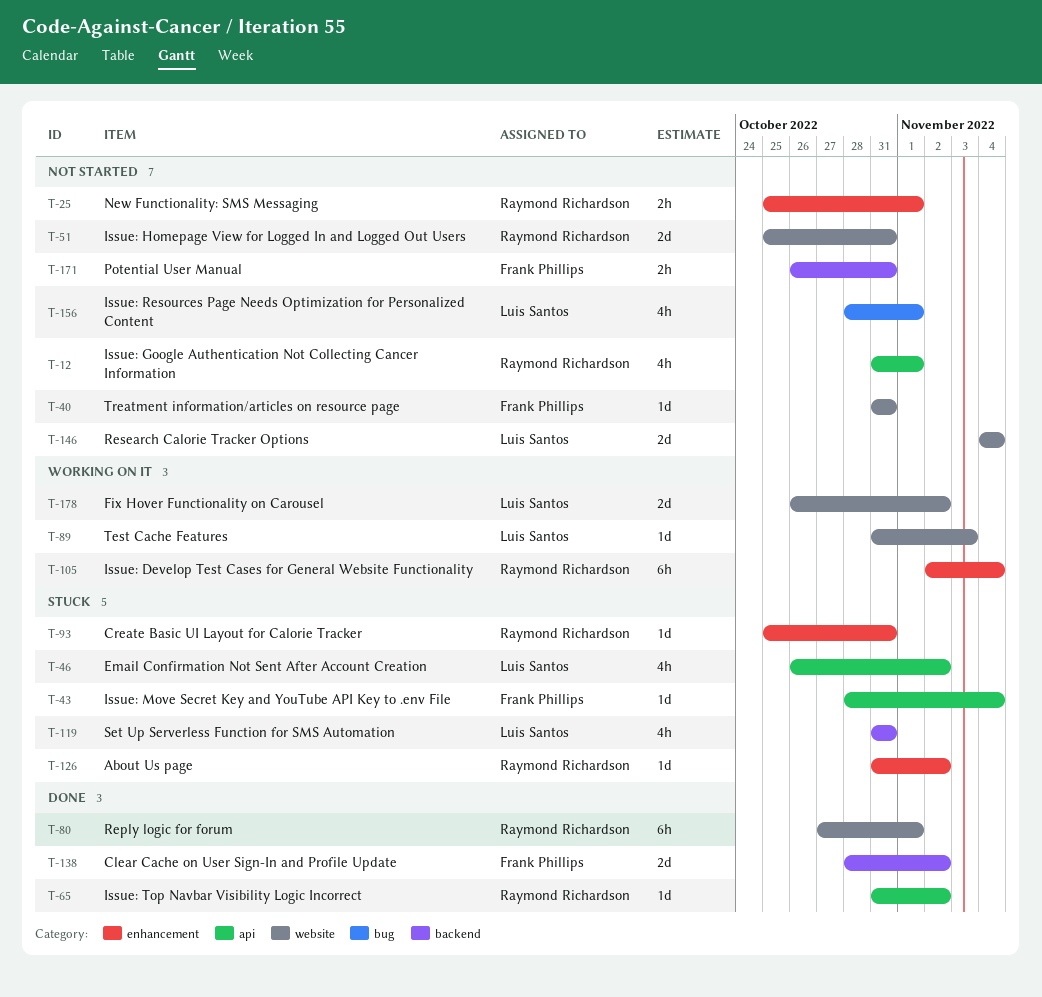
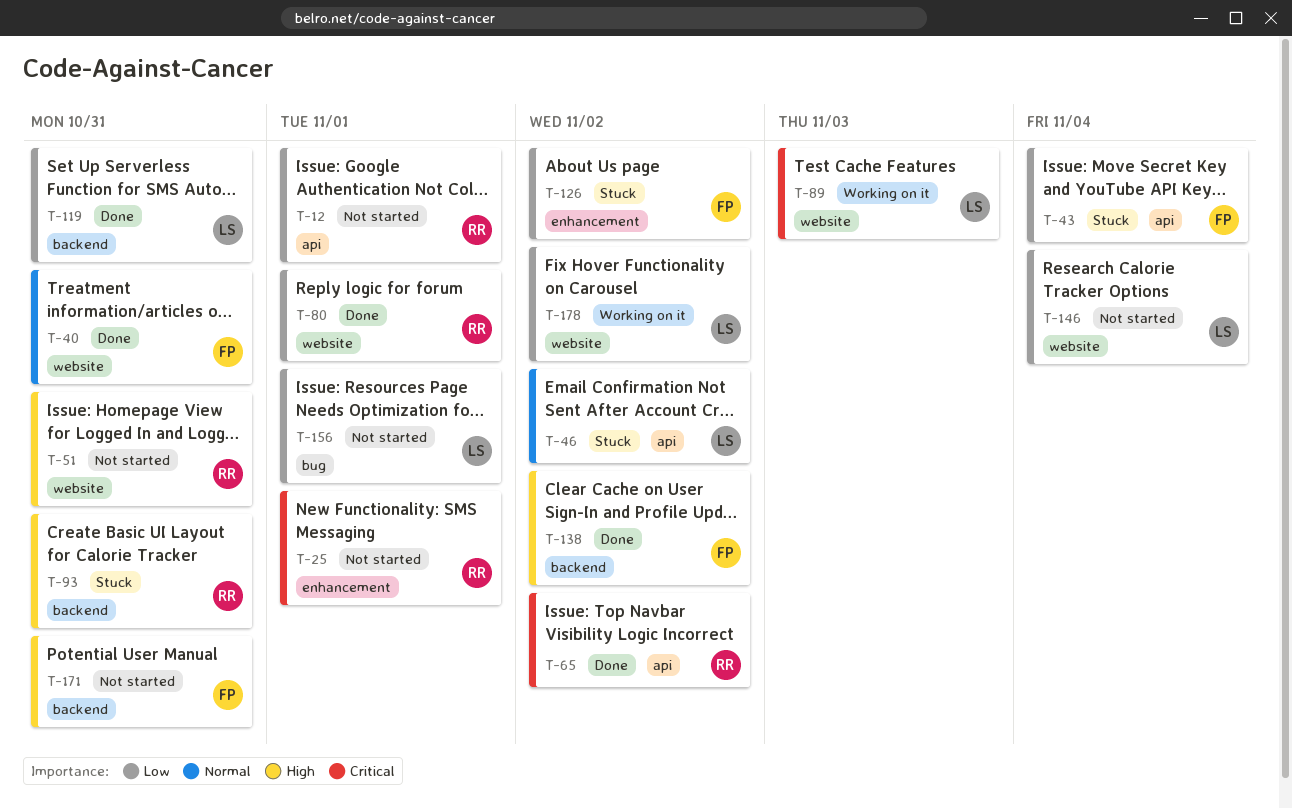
T-40, status: Not started -> Done
T-93, label: enhancement -> backend
T-105: present -> none
T-119, status: Stuck -> Done
T-126, owner: Raymond Richardson -> Frank Phillips

